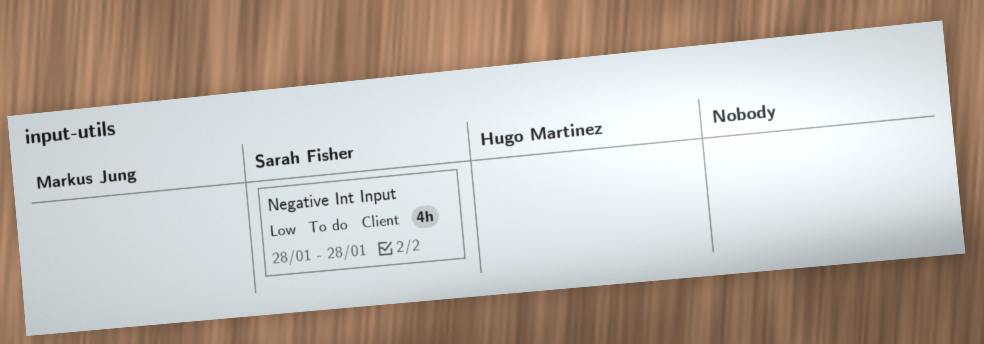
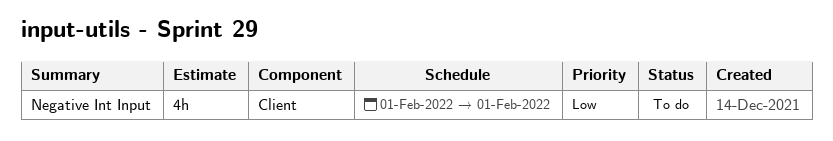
Negative Int Input, start: Jan 28 -> Feb 1
Negative Int Input, due: Jan 28 -> Feb 1

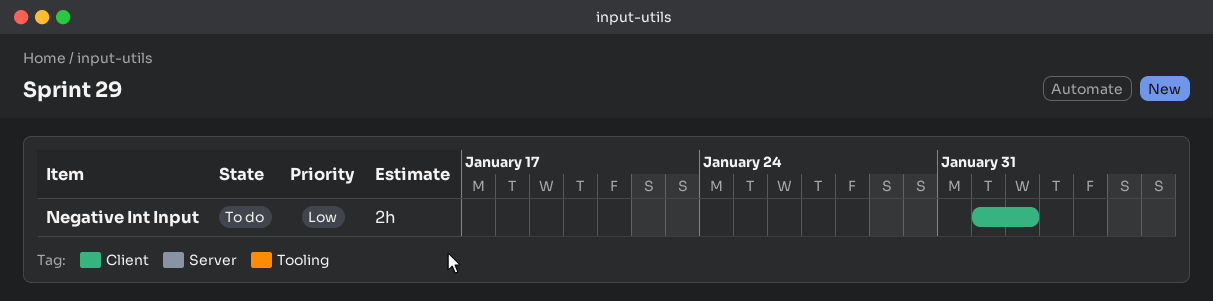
Negative Int Input, estimate: 4h -> 2h
Negative Int Input, due: Feb 1 -> Feb 2

